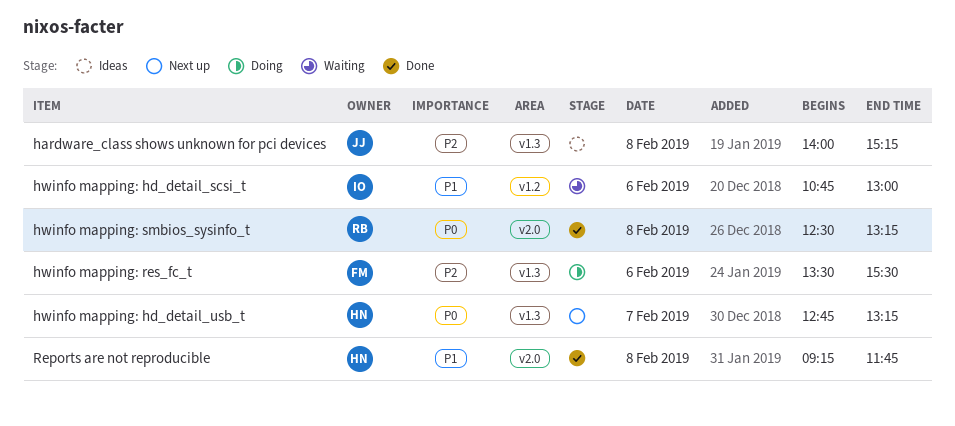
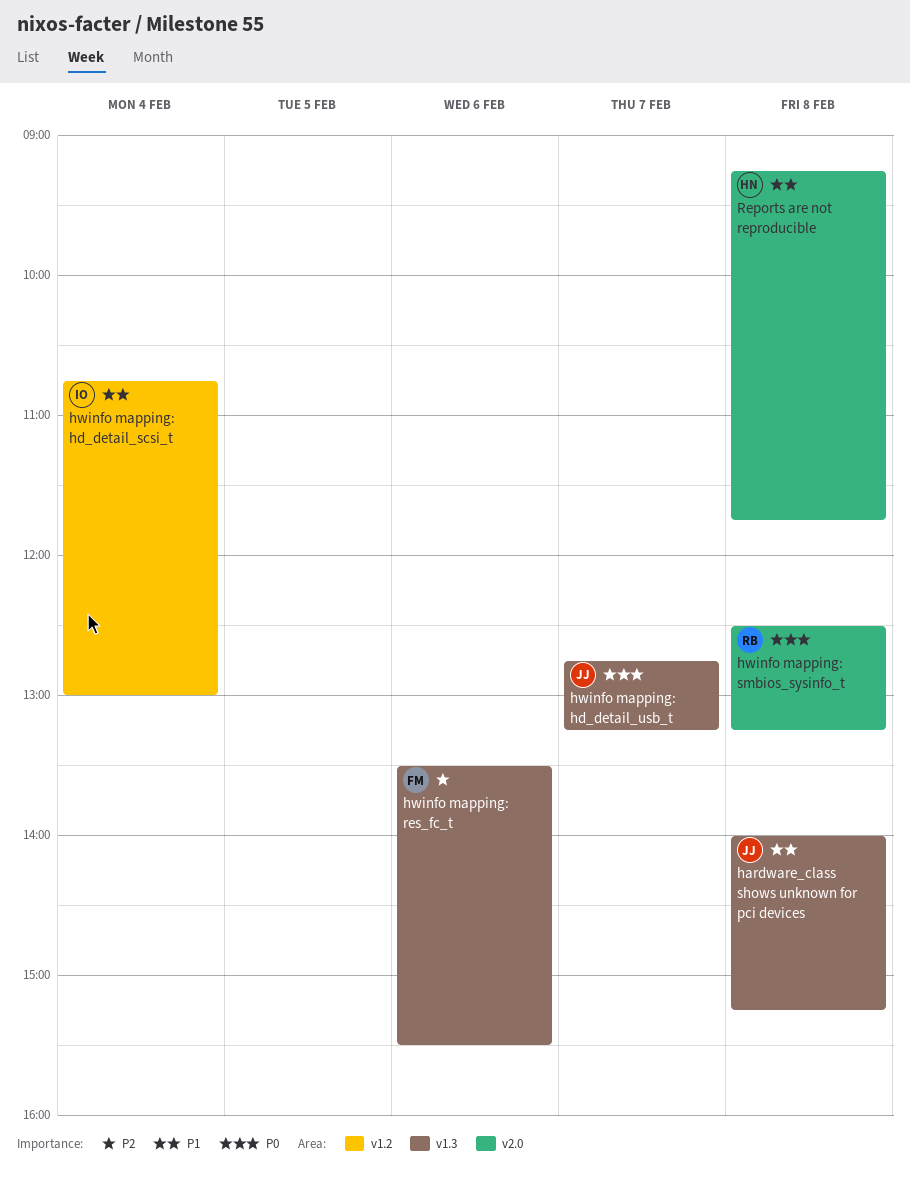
hardware_class shows unknown for pci devices, priority: P2 -> P1
hwinfo mapping: hd_detail_scsi_t, day: Feb 6 -> Feb 4
hwinfo mapping: hd_detail_usb_t, owner: HN -> JJ

